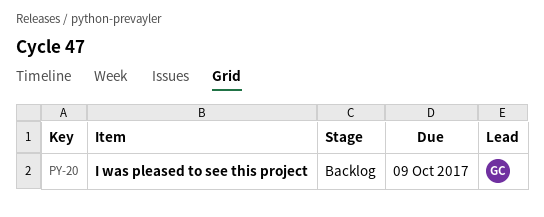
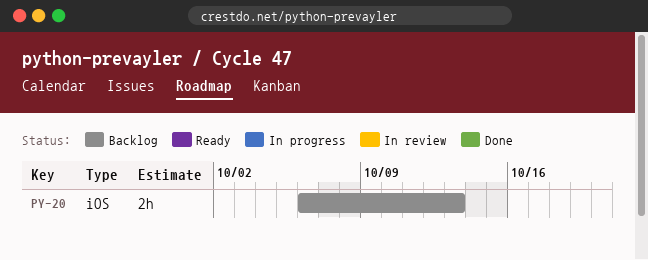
PY-20, due: Oct 9 -> Oct 13

